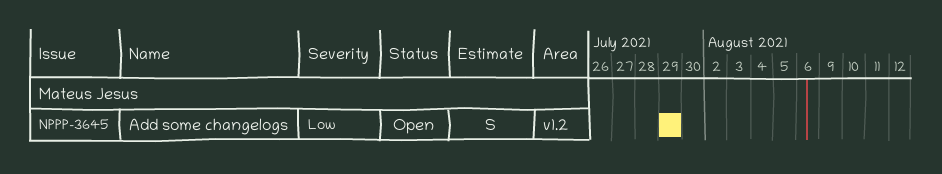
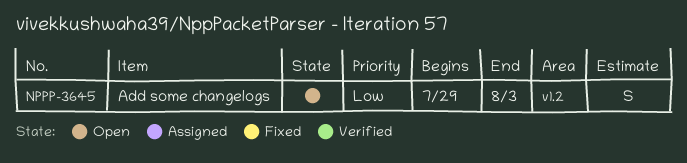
NPPP-3645, due: Jul 29 -> Aug 3

